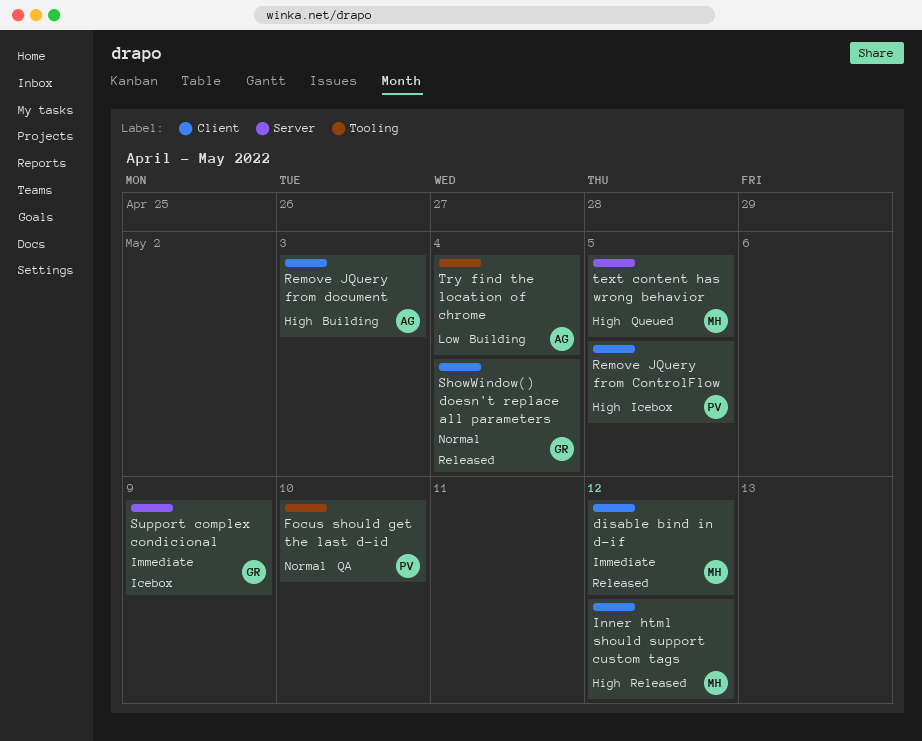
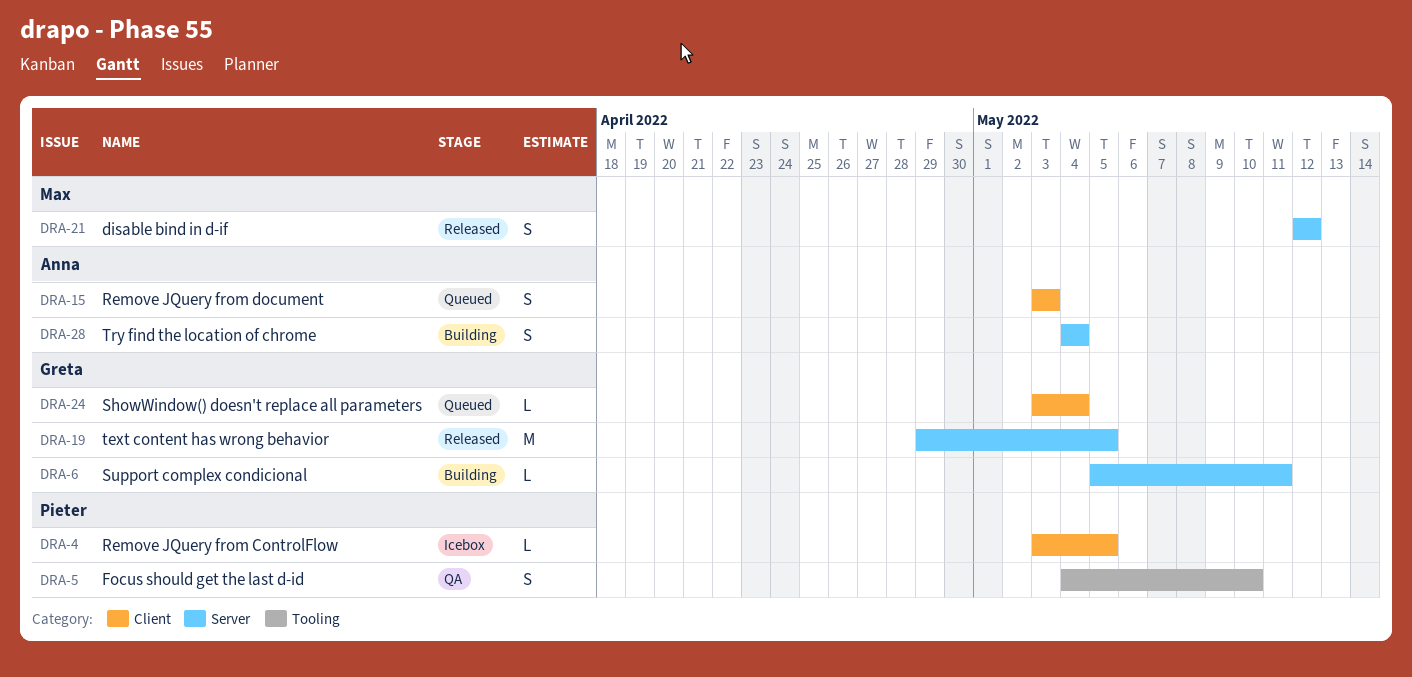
disable bind in d-if, label: Client -> Server
Inner html should support custom tags: present -> none
Remove JQuery from document, status: Building -> Queued
ShowWindow() doesn't replace all parameters, status: Released -> Queued
Support complex condicional, status: Icebox -> Building
Support complex condicional, due: May 9 -> May 11
text content has wrong behavior, status: Queued -> Released
text content has wrong behavior, owner: Max -> Greta
Try find the location of chrome, label: Tooling -> Server

